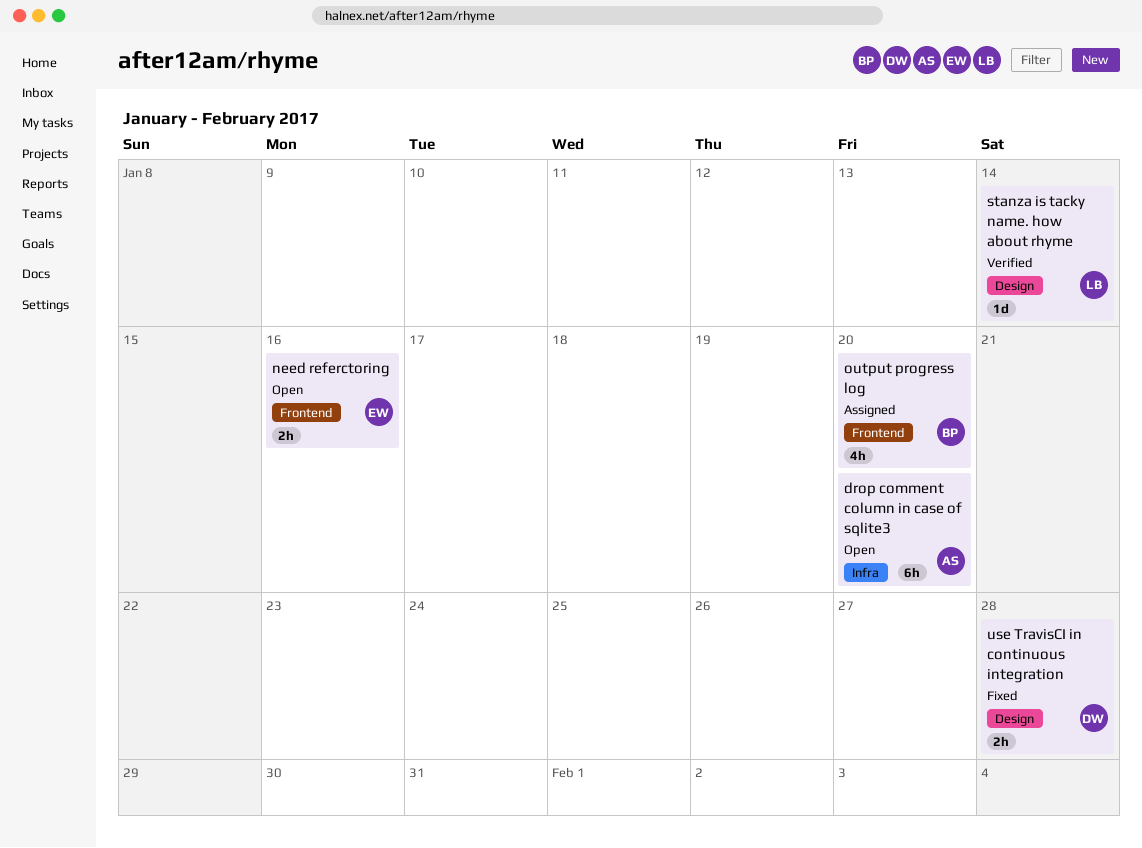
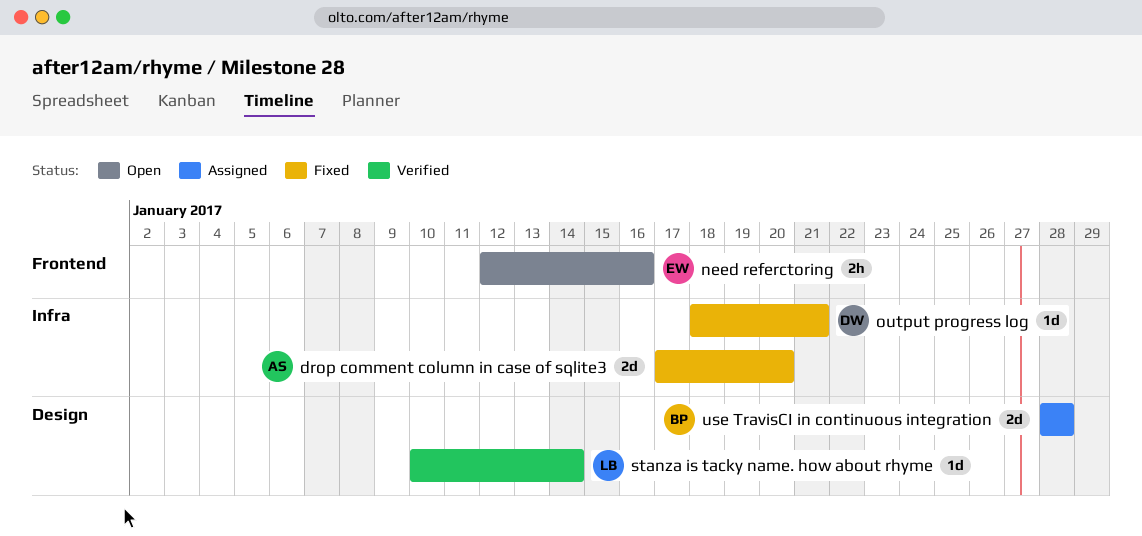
drop comment column in case of sqlite3, status: Open -> Fixed
drop comment column in case of sqlite3, estimate: 6h -> 2d
output progress log, status: Assigned -> Fixed
output progress log, owner: BP -> DW
output progress log, label: Frontend -> Infra
output progress log, estimate: 4h -> 1d
output progress log, due: Jan 20 -> Jan 21
use TravisCI in continuous integration, status: Fixed -> Assigned
use TravisCI in continuous integration, owner: DW -> BP
use TravisCI in continuous integration, estimate: 2h -> 2d

